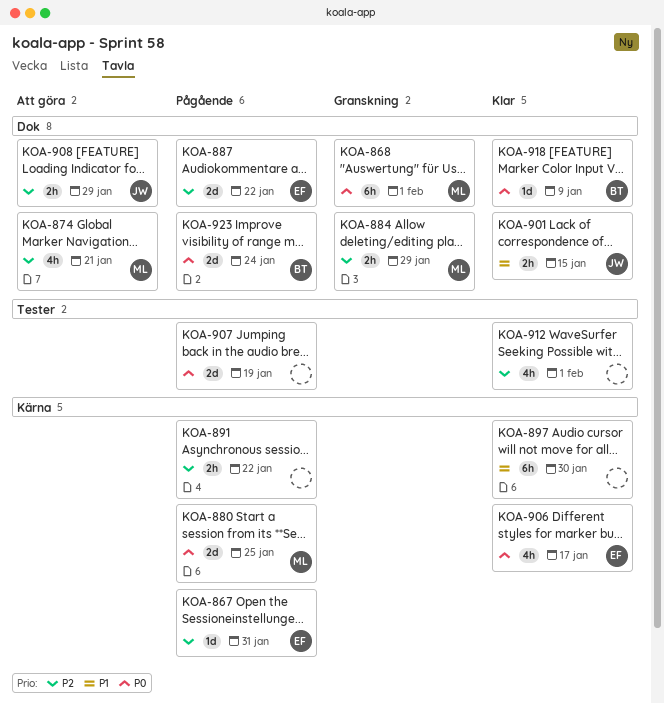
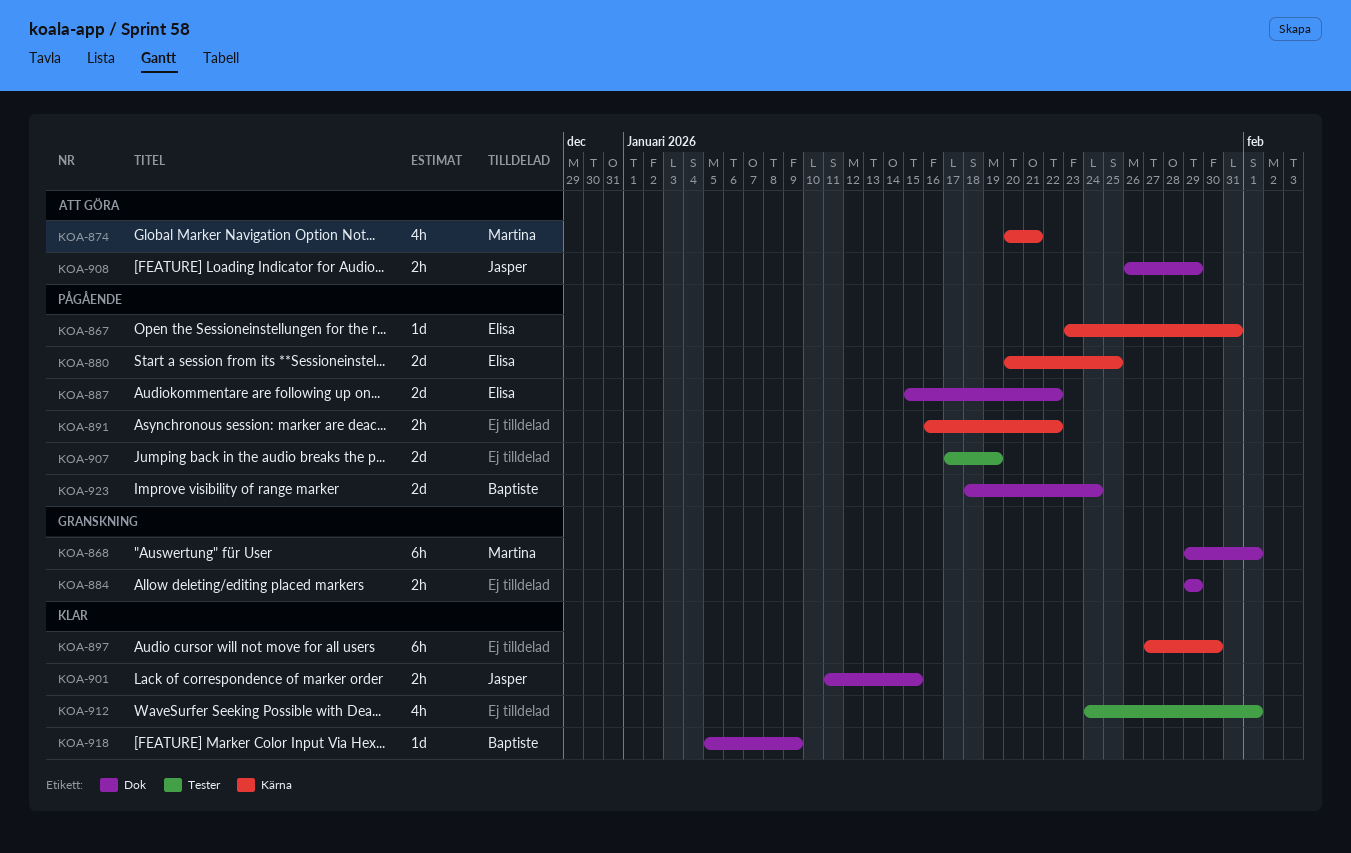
KOA-874, label: Dok -> Kärna
KOA-880, owner: Martina -> Elisa
KOA-884, owner: Martina -> none
KOA-906: present -> none

